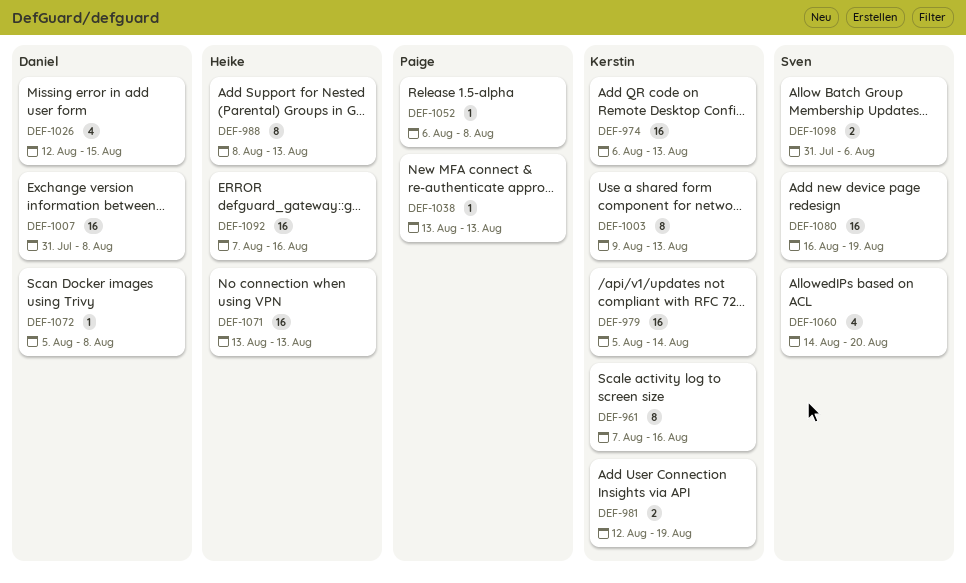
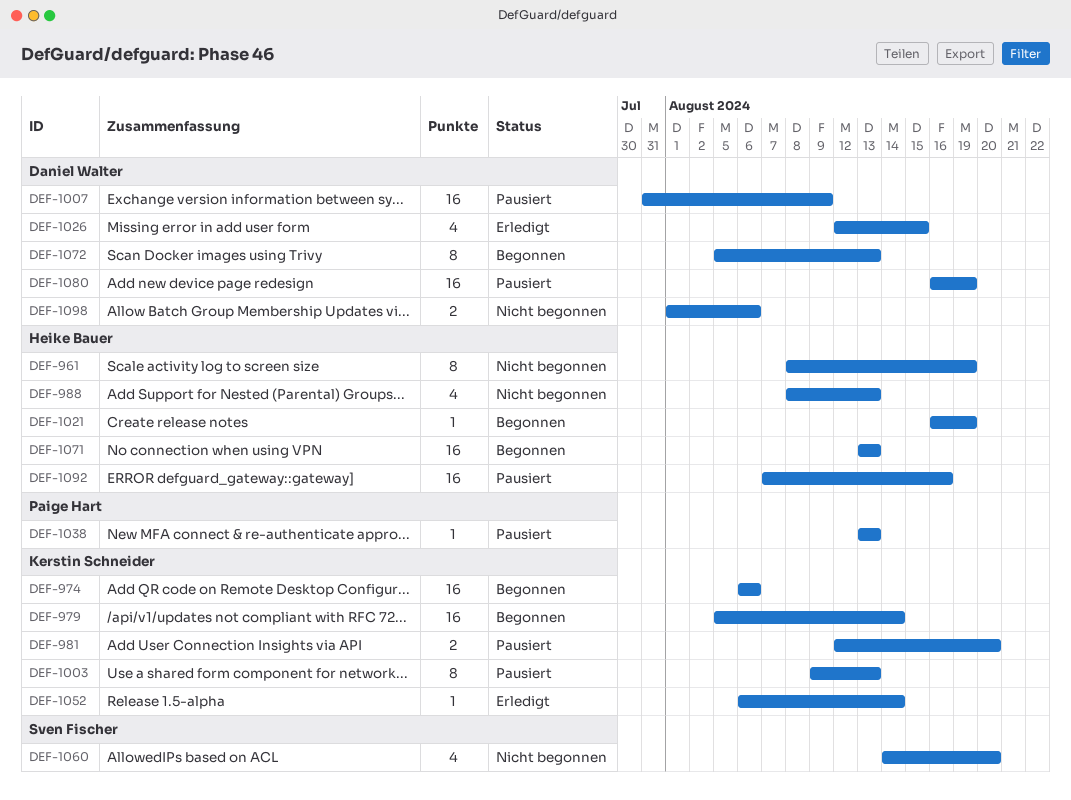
DEF-961, owner: Kerstin Schneider -> Heike Bauer
DEF-961, start: Aug 7 -> Aug 8
DEF-961, due: Aug 16 -> Aug 19
DEF-974, due: Aug 13 -> Aug 6
DEF-981, due: Aug 19 -> Aug 20
DEF-988, estimate: 8 -> 4
DEF-1007, due: Aug 8 -> Aug 9
DEF-1021: none -> present
DEF-1052, owner: Paige Hart -> Kerstin Schneider
DEF-1052, due: Aug 8 -> Aug 14
DEF-1072, estimate: 1 -> 8
DEF-1072, due: Aug 8 -> Aug 13
DEF-1080, owner: Sven Fischer -> Daniel Walter
DEF-1098, owner: Sven Fischer -> Daniel Walter
DEF-1098, start: Jul 31 -> Aug 1

